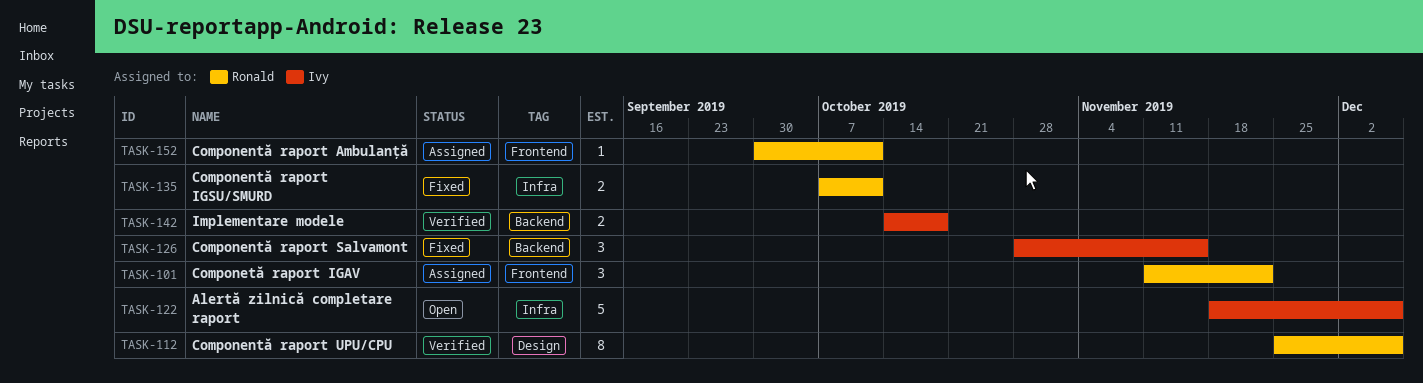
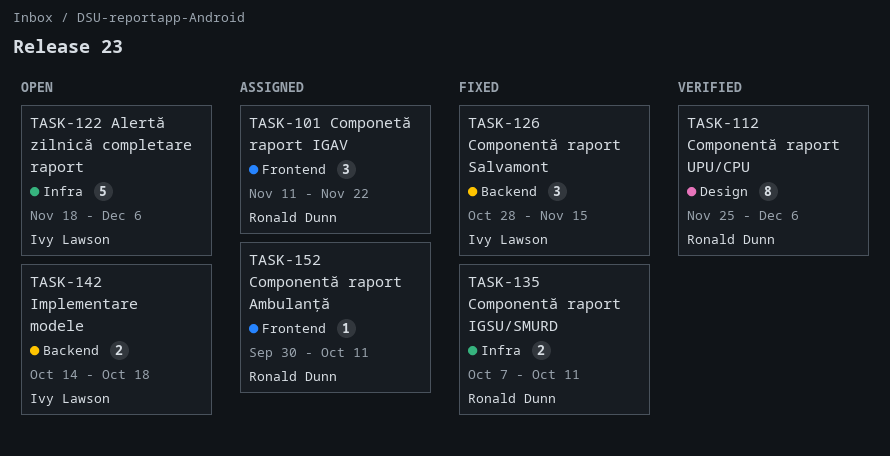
TASK-142, status: Verified -> Open

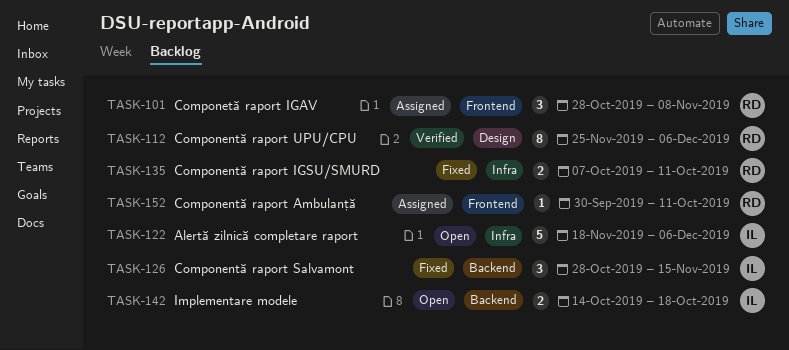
TASK-101, start: Nov 11 -> Oct 28
TASK-101, due: Nov 22 -> Nov 8

